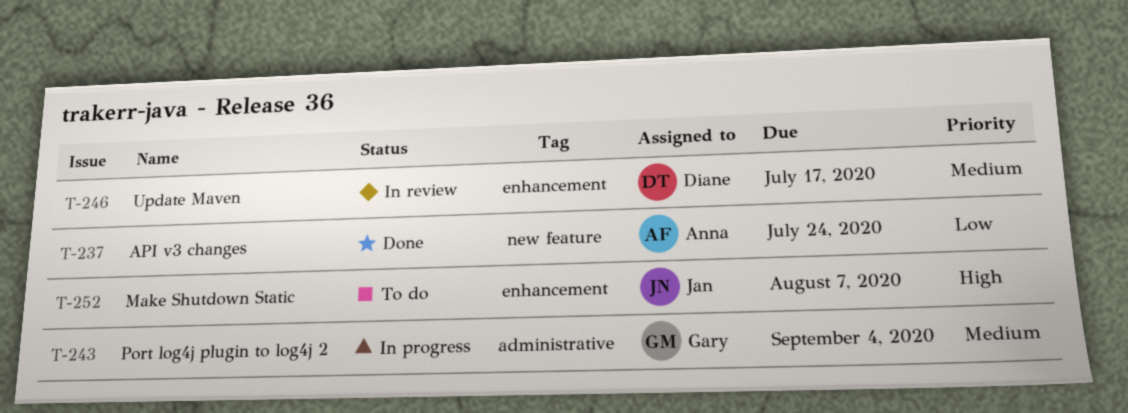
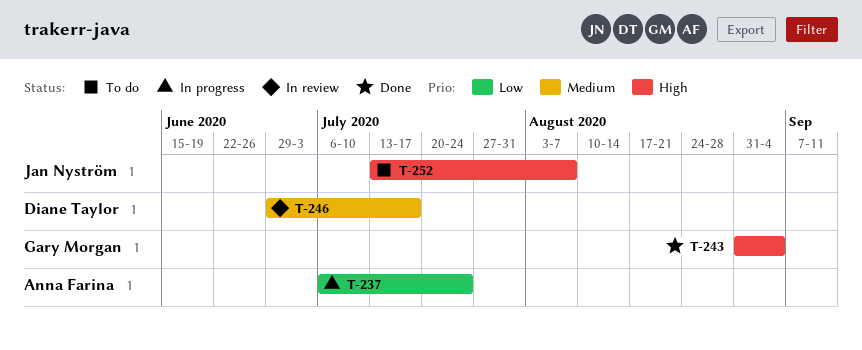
T-237, status: Done -> In progress
T-243, status: In progress -> Done
T-243, priority: Medium -> High

